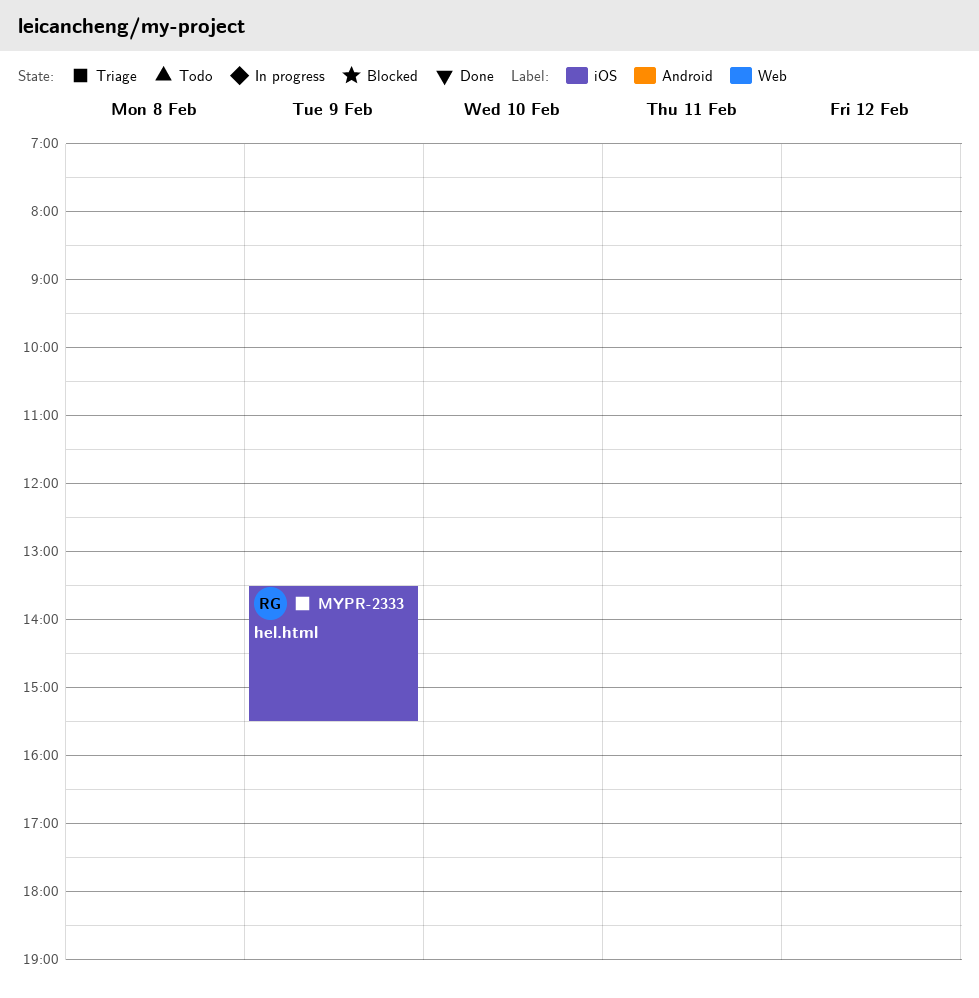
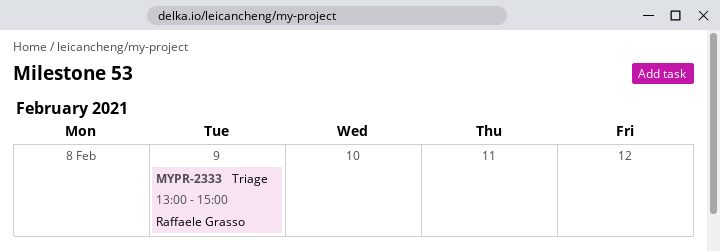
MYPR-2333, begins: 13:30 -> 13:00
MYPR-2333, ends: 15:30 -> 15:00

